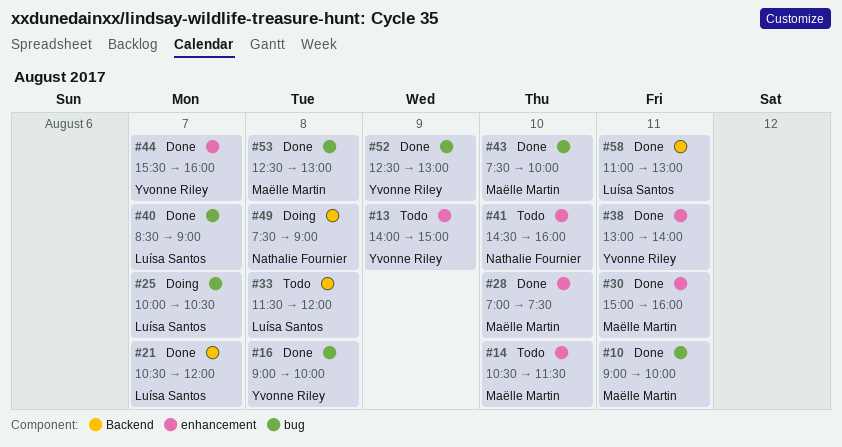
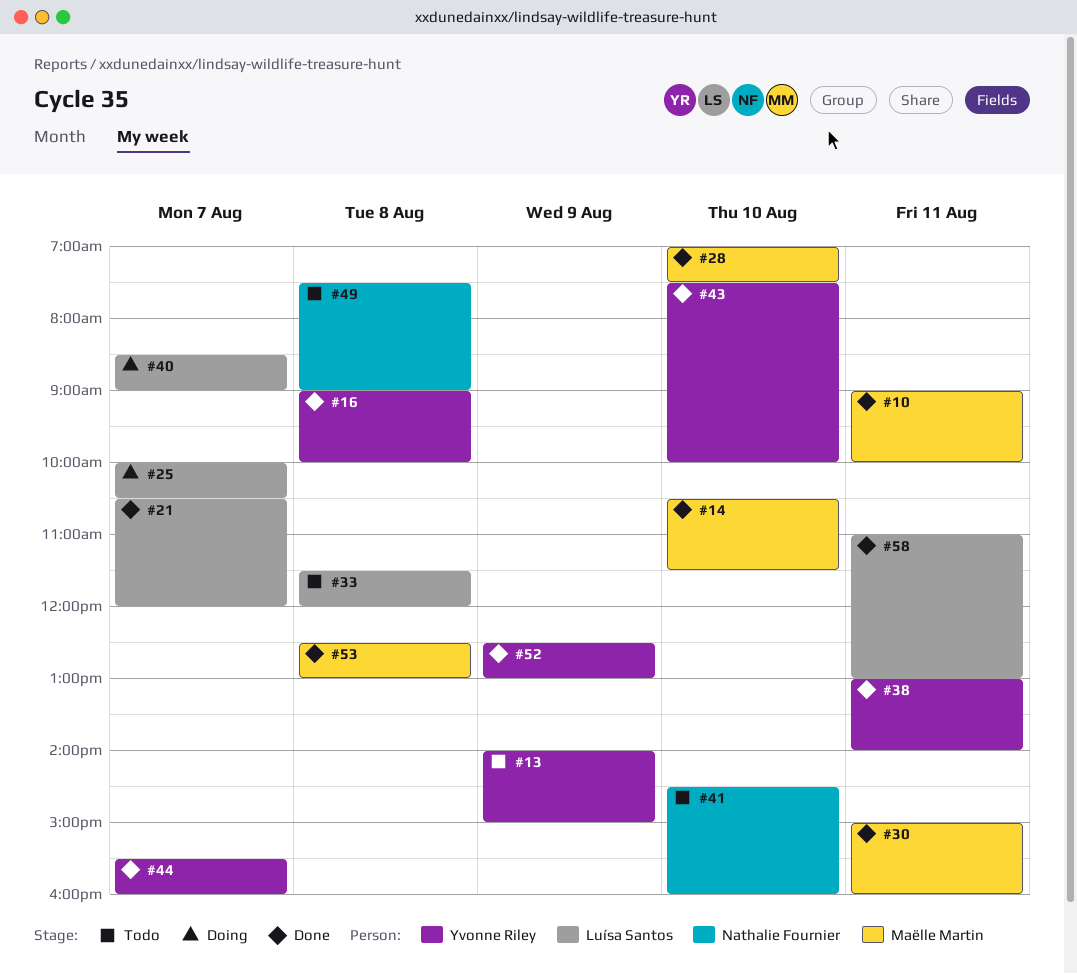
#14, status: Todo -> Done
#40, status: Done -> Doing
#43, owner: Maëlle Martin -> Yvonne Riley
#49, status: Doing -> Todo

